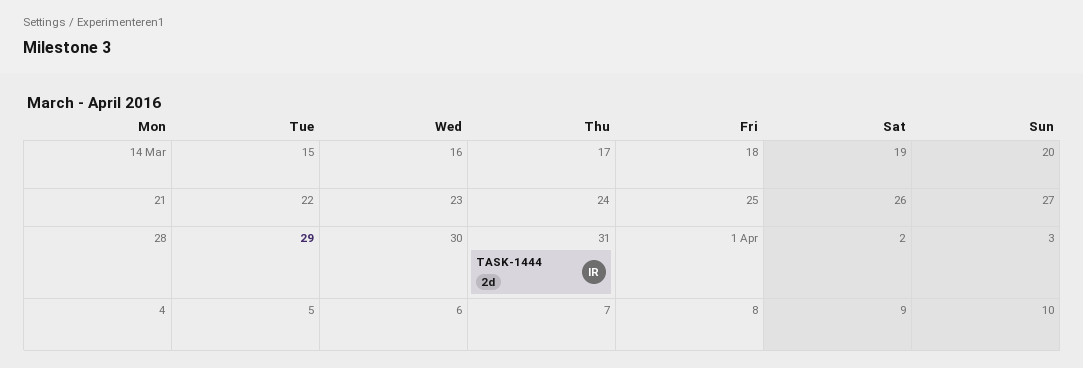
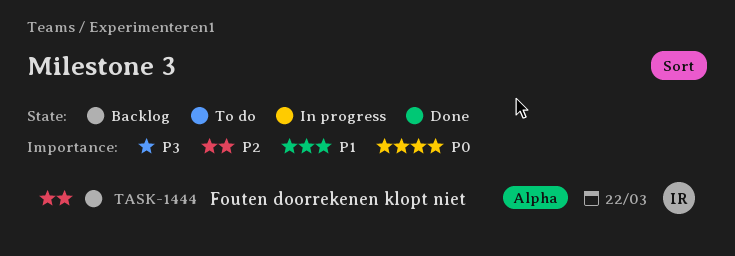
TASK-1444, due: Mar 31 -> Mar 22

